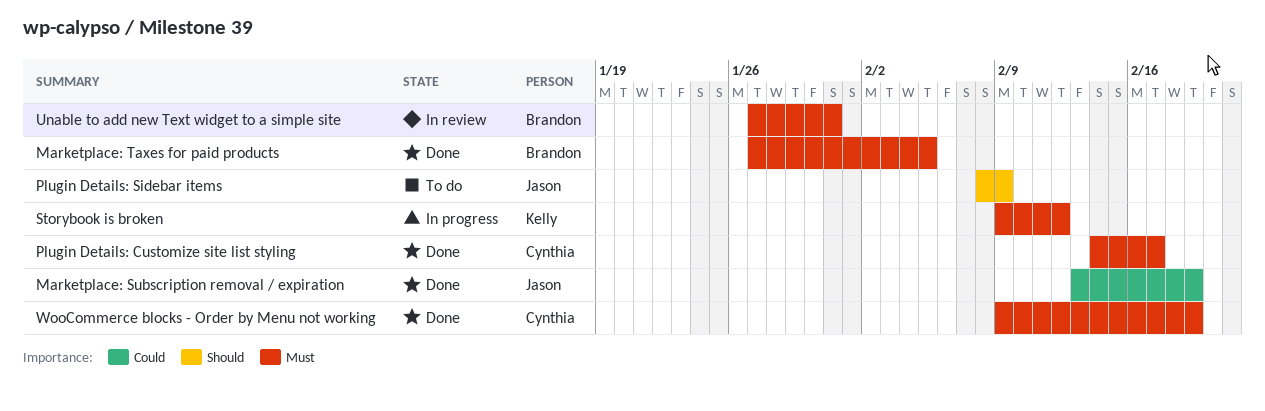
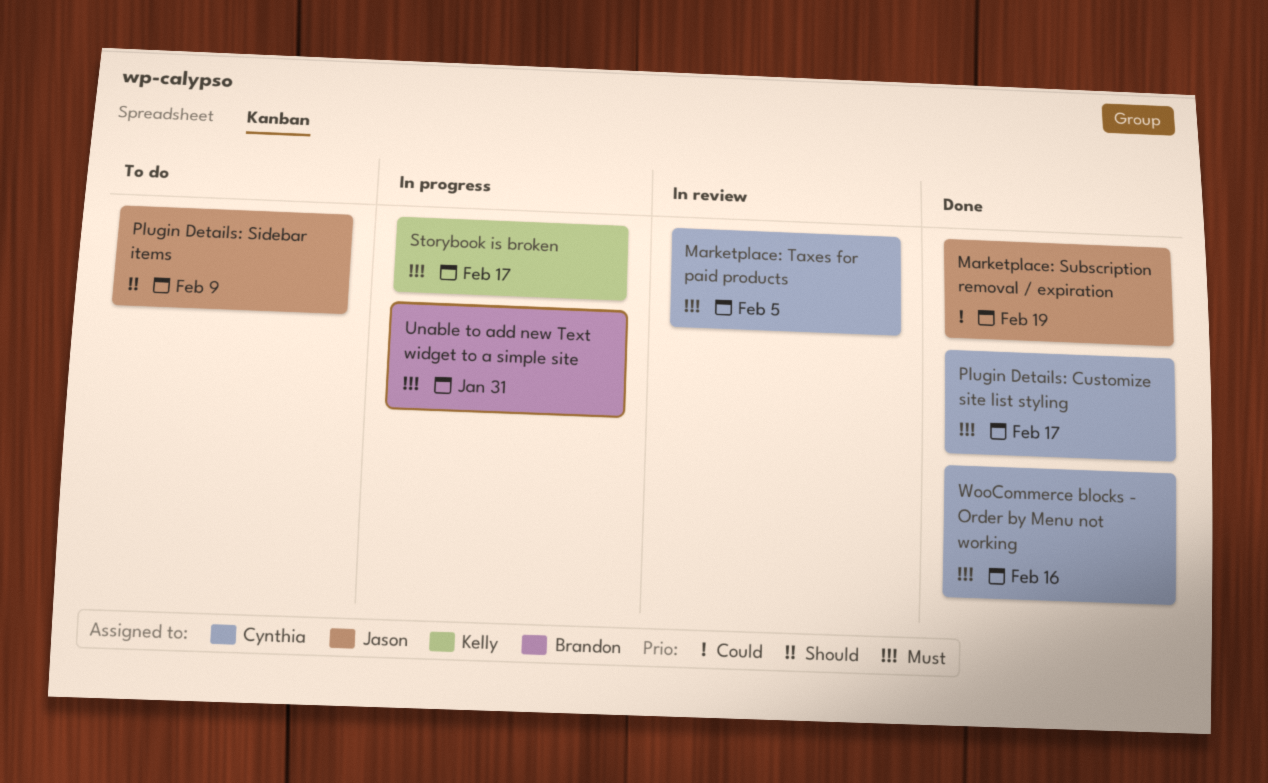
Marketplace: Taxes for paid products, status: Done -> In review
Marketplace: Taxes for paid products, owner: Brandon -> Cynthia
Storybook is broken, due: Feb 12 -> Feb 17
Unable to add new Text widget to a simple site, status: In review -> In progress
WooCommerce blocks - Order by Menu not working, due: Feb 19 -> Feb 16

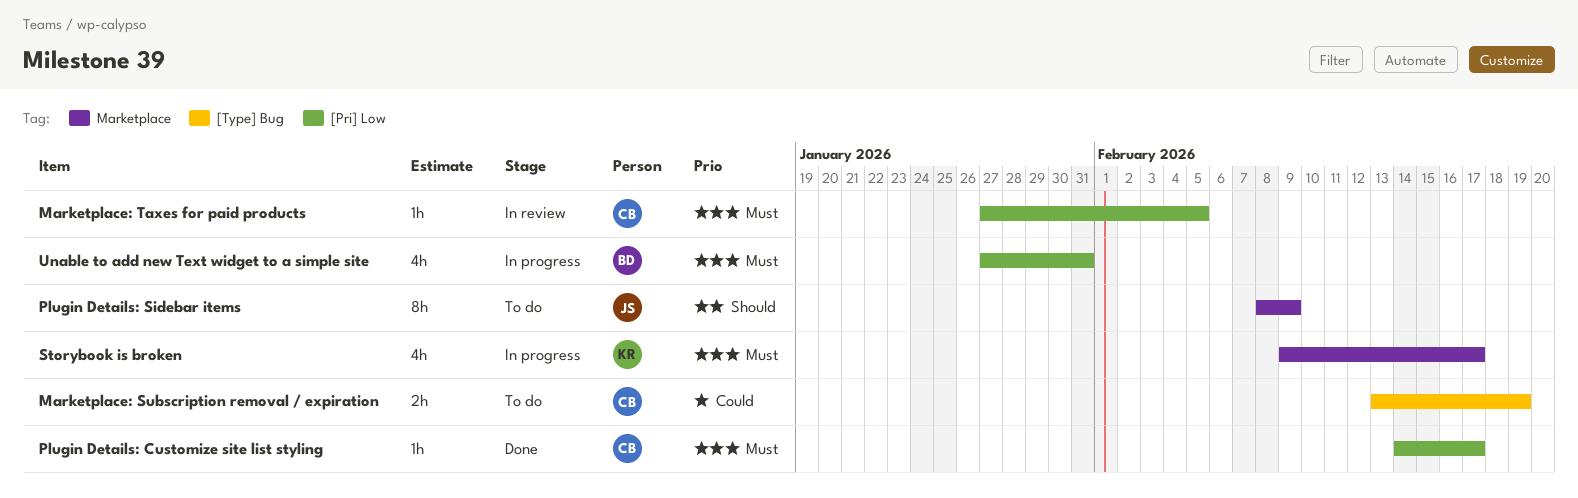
Marketplace: Subscription removal / expiration, status: Done -> To do
Marketplace: Subscription removal / expiration, owner: Jason -> Cynthia
WooCommerce blocks - Order by Menu not working: present -> none

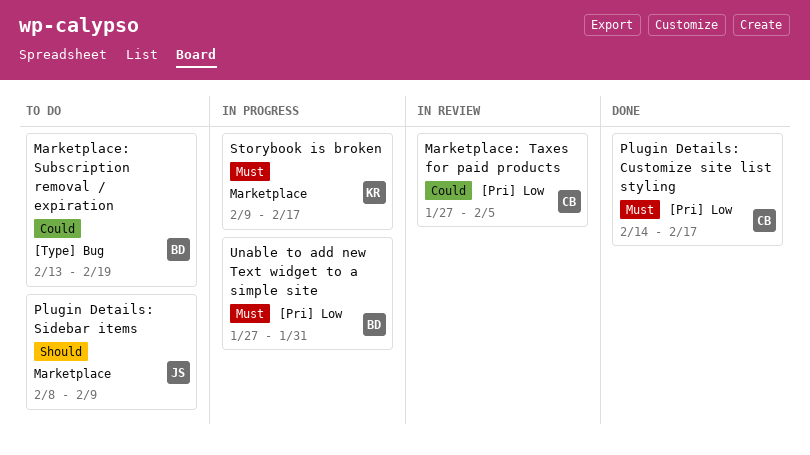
Marketplace: Subscription removal / expiration, owner: CB -> BD
Marketplace: Taxes for paid products, priority: Must -> Could

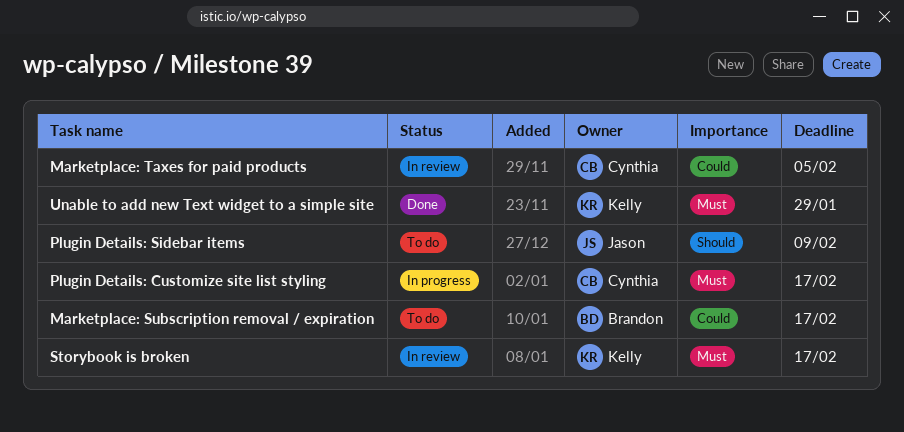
Marketplace: Subscription removal / expiration, due: Feb 19 -> Feb 17
Plugin Details: Customize site list styling, status: Done -> In progress
Storybook is broken, status: In progress -> In review
Unable to add new Text widget to a simple site, status: In progress -> Done
Unable to add new Text widget to a simple site, owner: Brandon -> Kelly
Unable to add new Text widget to a simple site, due: Jan 31 -> Jan 29

